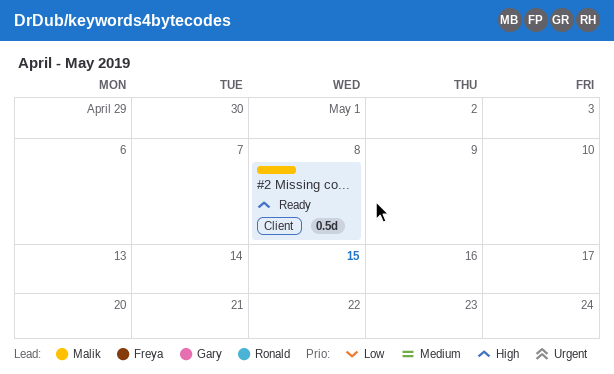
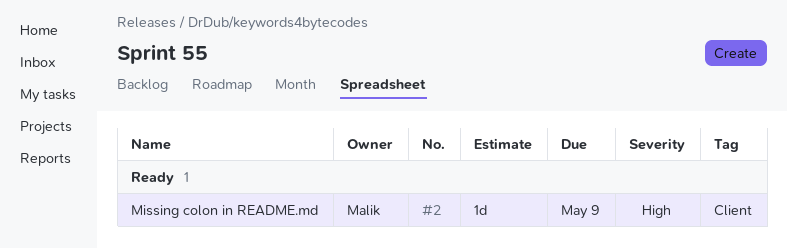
#2, estimate: 0.5d -> 1d
#2, due: May 8 -> May 9

